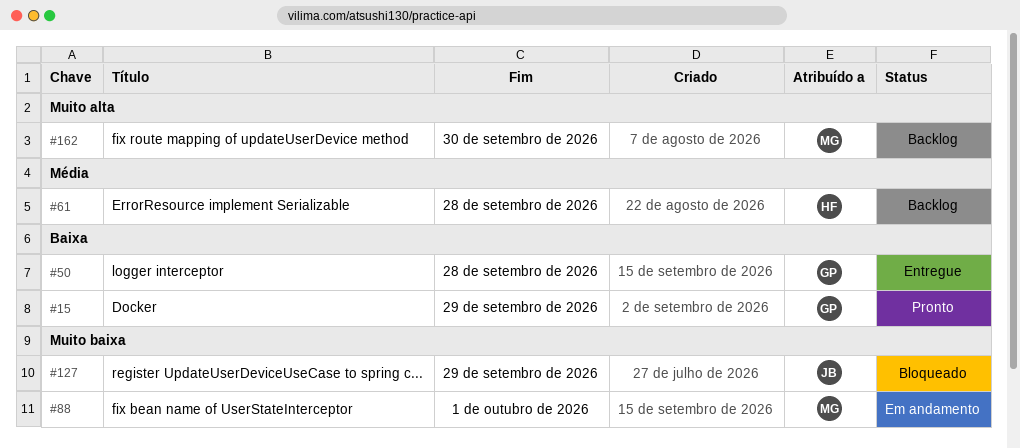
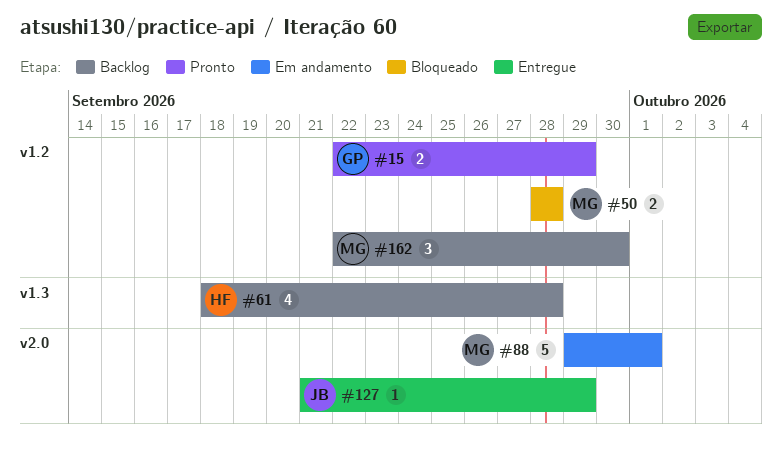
#50, status: Entregue -> Bloqueado
#50, owner: GP -> MG
#127, status: Bloqueado -> Entregue

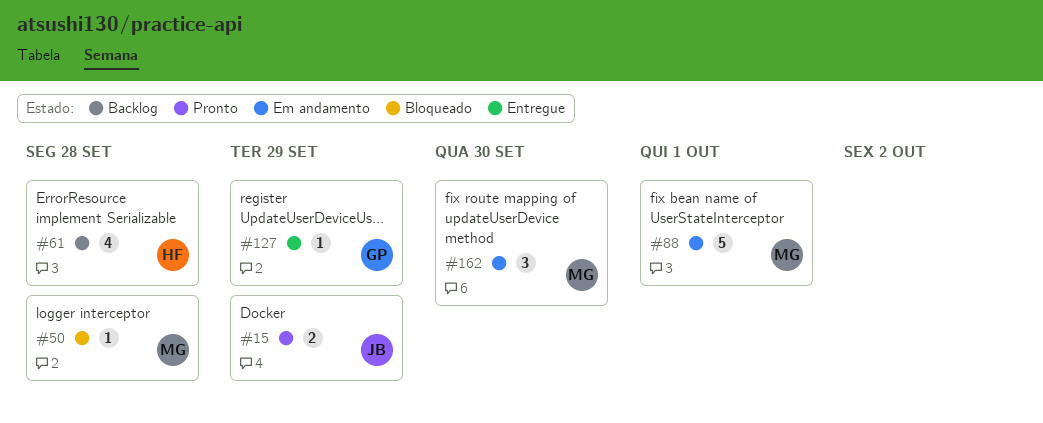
#15, owner: GP -> JB
#50, estimate: 2 -> 1
#127, owner: JB -> GP
#162, status: Backlog -> Em andamento

